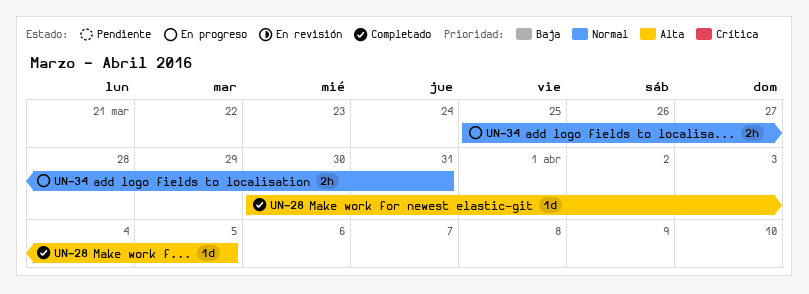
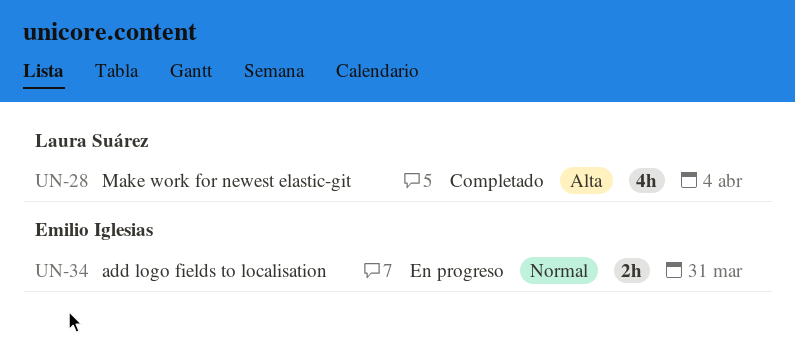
UN-28, estimate: 1d -> 4h
UN-28, due: Apr 5 -> Apr 4

